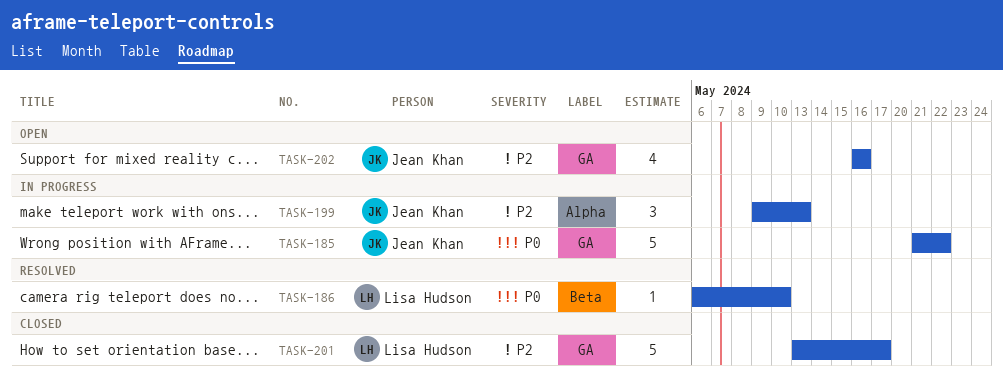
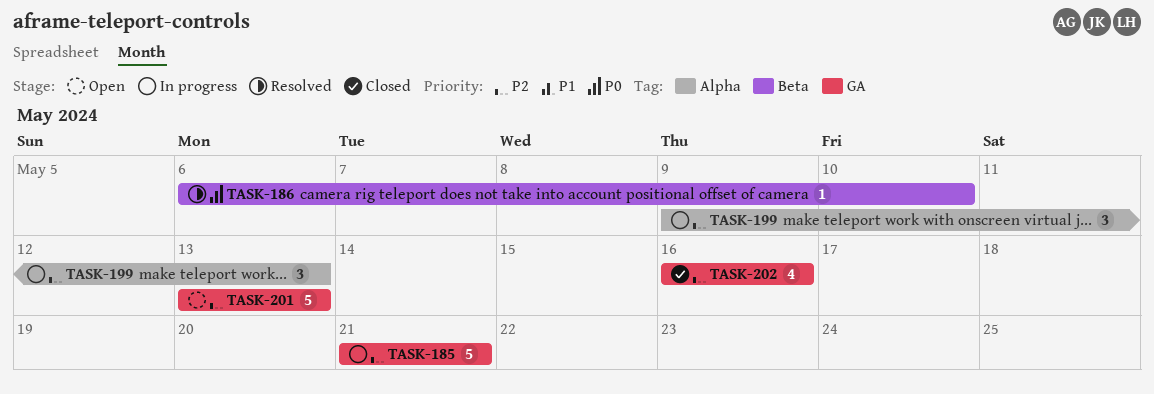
TASK-185, priority: P0 -> P2
TASK-185, due: May 22 -> May 21
TASK-201, status: Closed -> Open
TASK-201, due: May 17 -> May 13
TASK-202, status: Open -> Closed

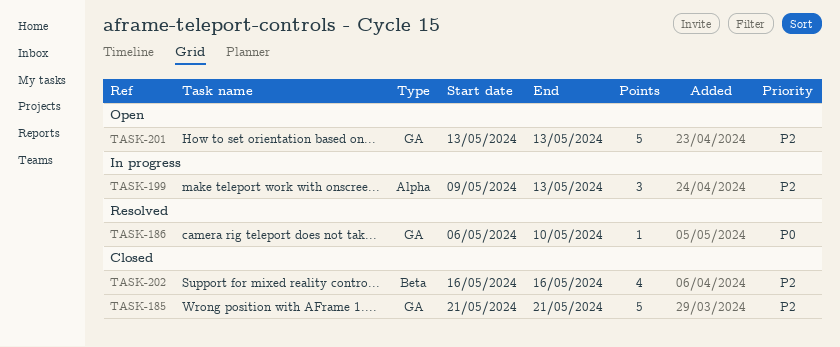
TASK-185, status: In progress -> Closed
TASK-186, label: Beta -> GA
TASK-202, label: GA -> Beta

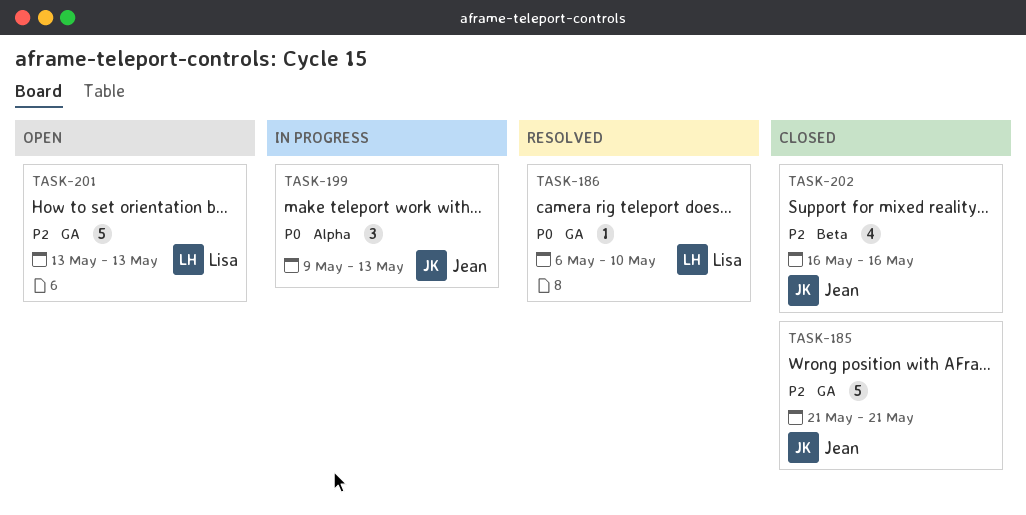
TASK-199, priority: P2 -> P0

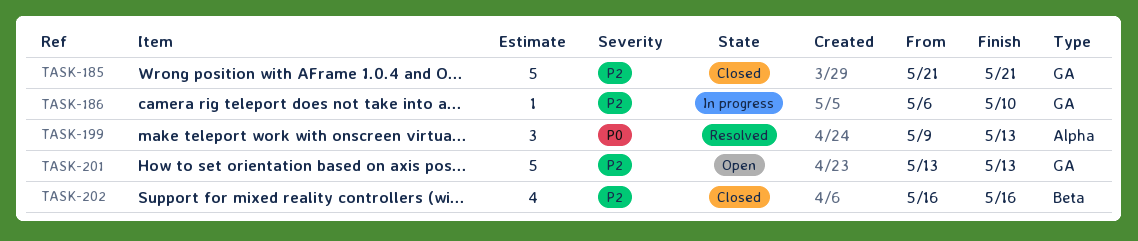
TASK-186, status: Resolved -> In progress
TASK-186, priority: P0 -> P2
TASK-199, status: In progress -> Resolved

